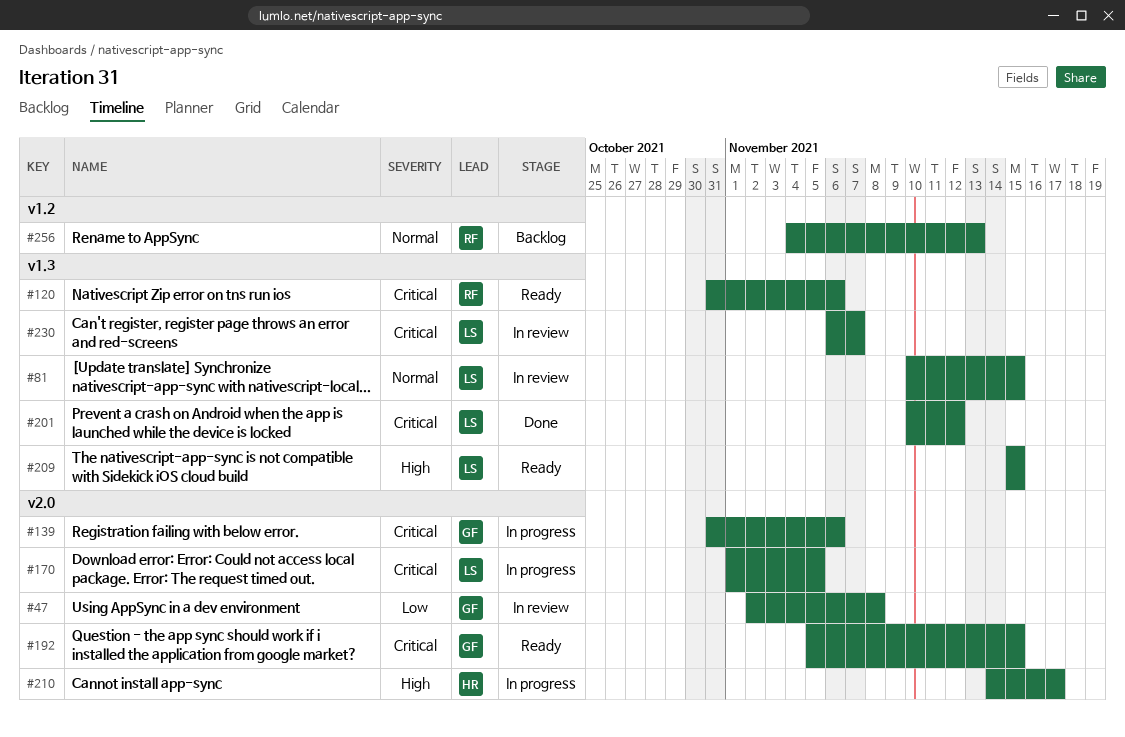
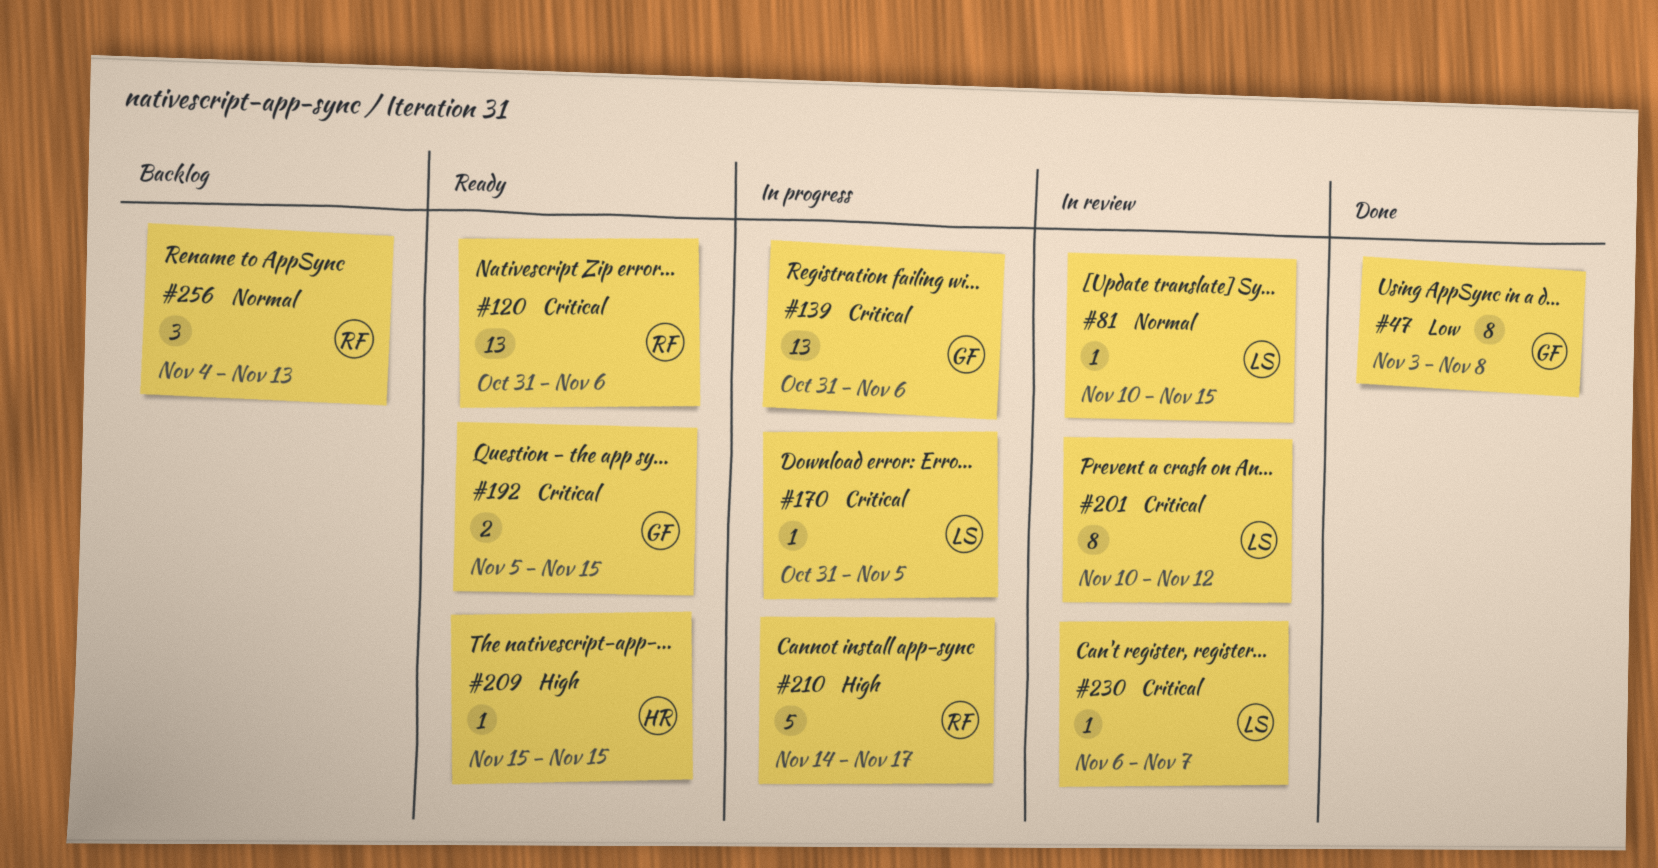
#47, status: In review -> Done
#47, start: Nov 2 -> Nov 3
#170, start: Nov 1 -> Oct 31
#201, status: Done -> In review
#209, owner: LS -> HR
#210, owner: HR -> RF

